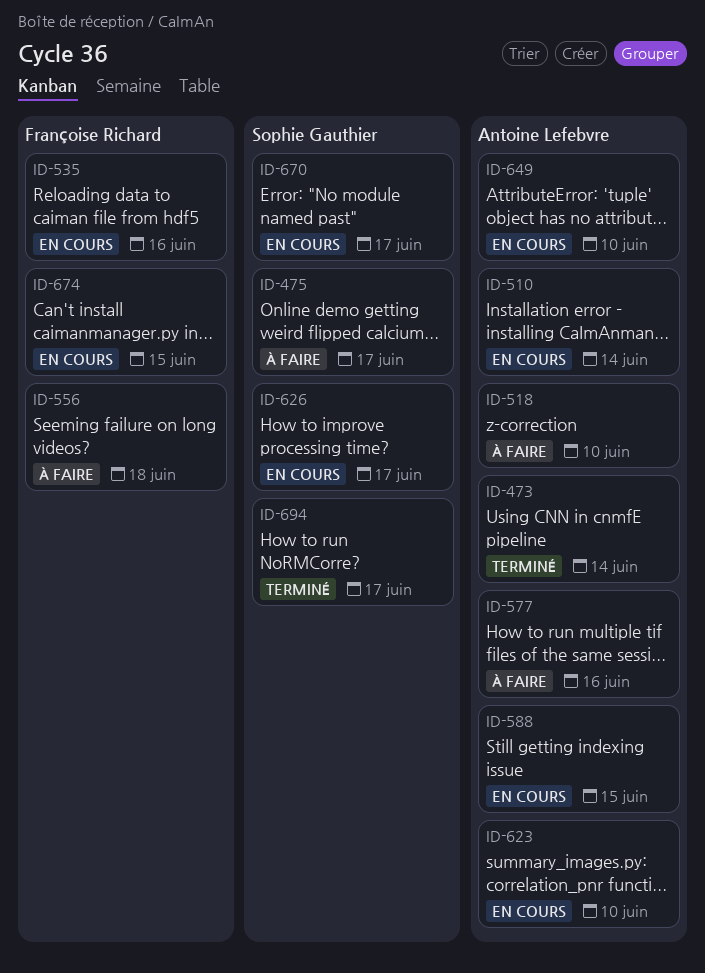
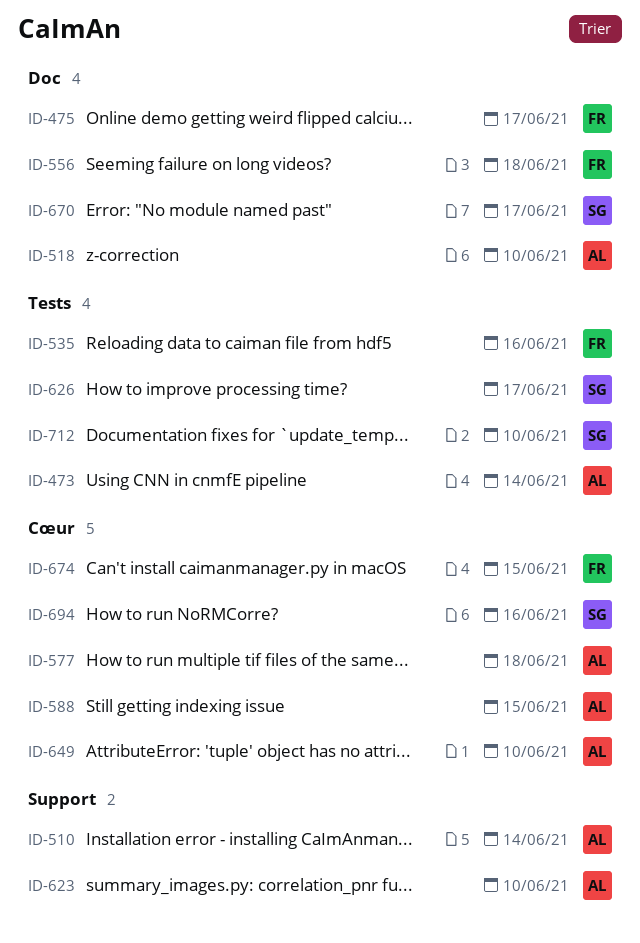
ID-475, owner: Sophie Gauthier -> Françoise Richard
ID-577, due: Jun 16 -> Jun 18
ID-694, due: Jun 17 -> Jun 16
ID-712: none -> present

